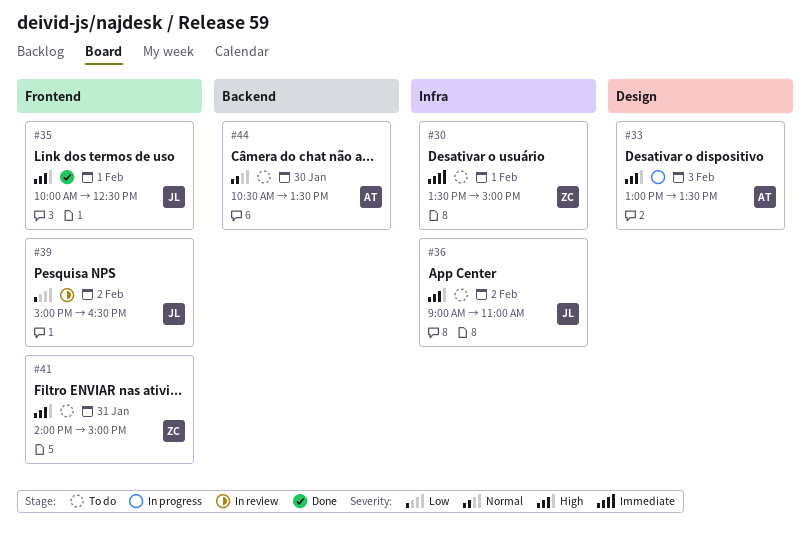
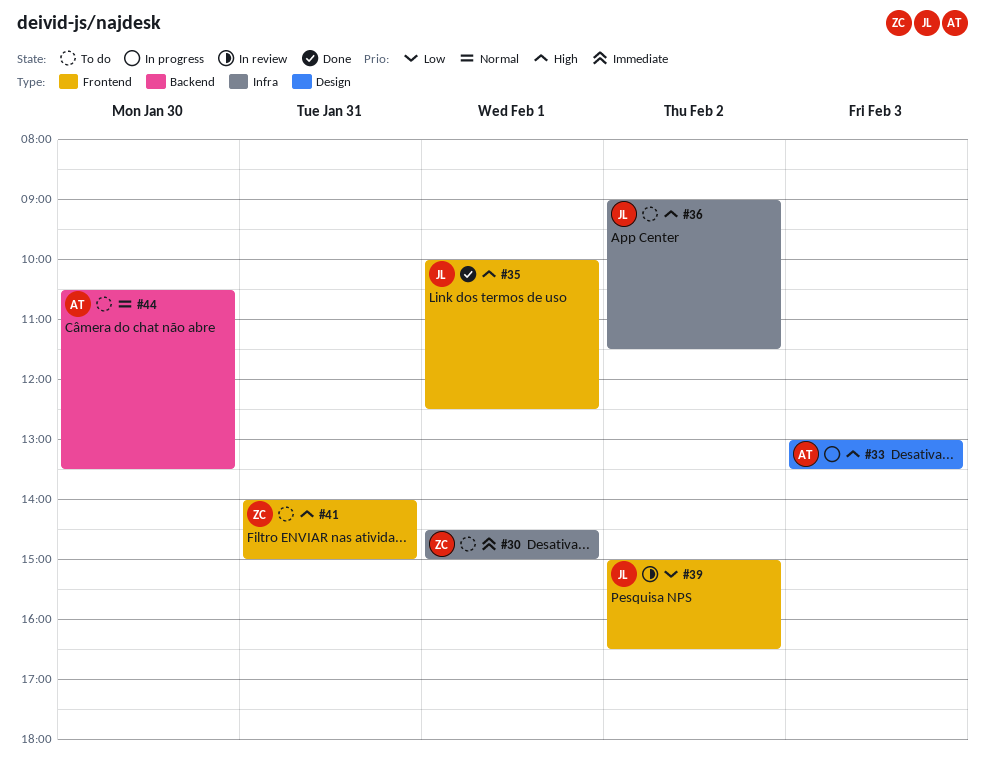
#30, begins: 13:30 -> 14:30
#36, ends: 11:00 -> 11:30

